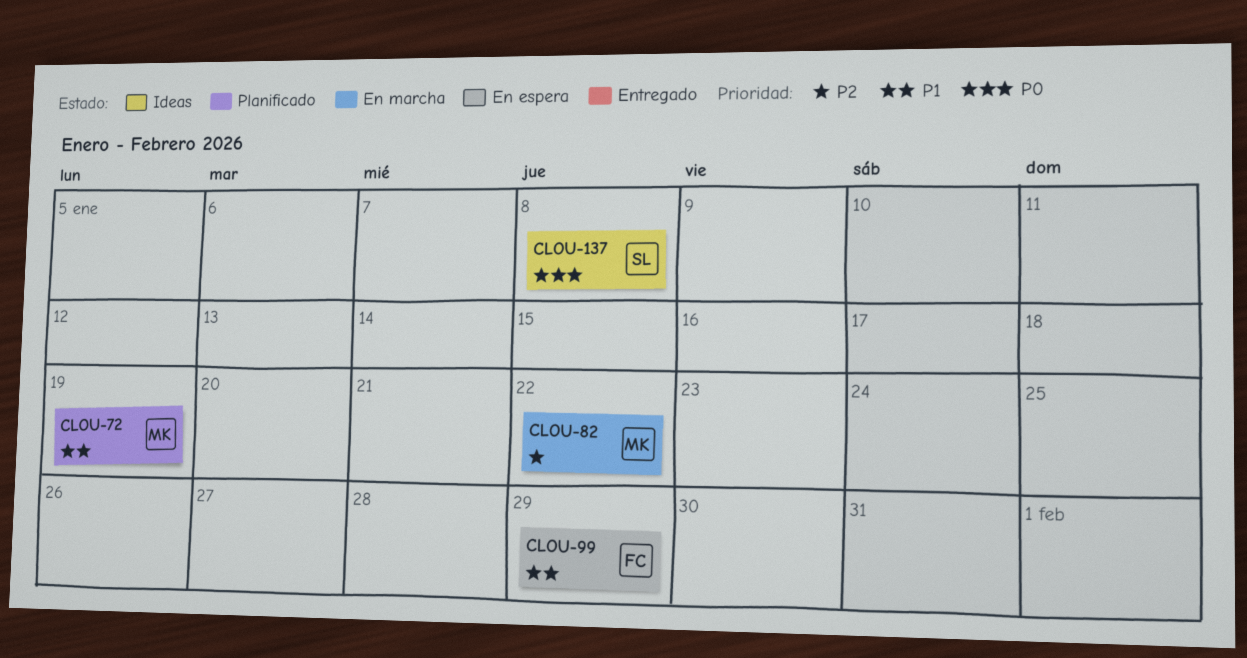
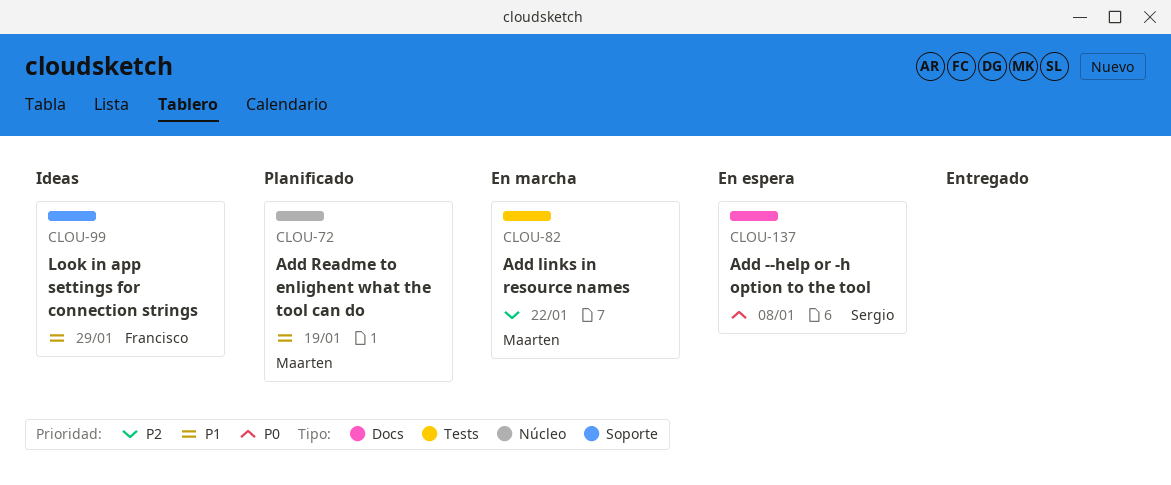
CLOU-99, status: En espera -> Ideas
CLOU-137, status: Ideas -> En espera

